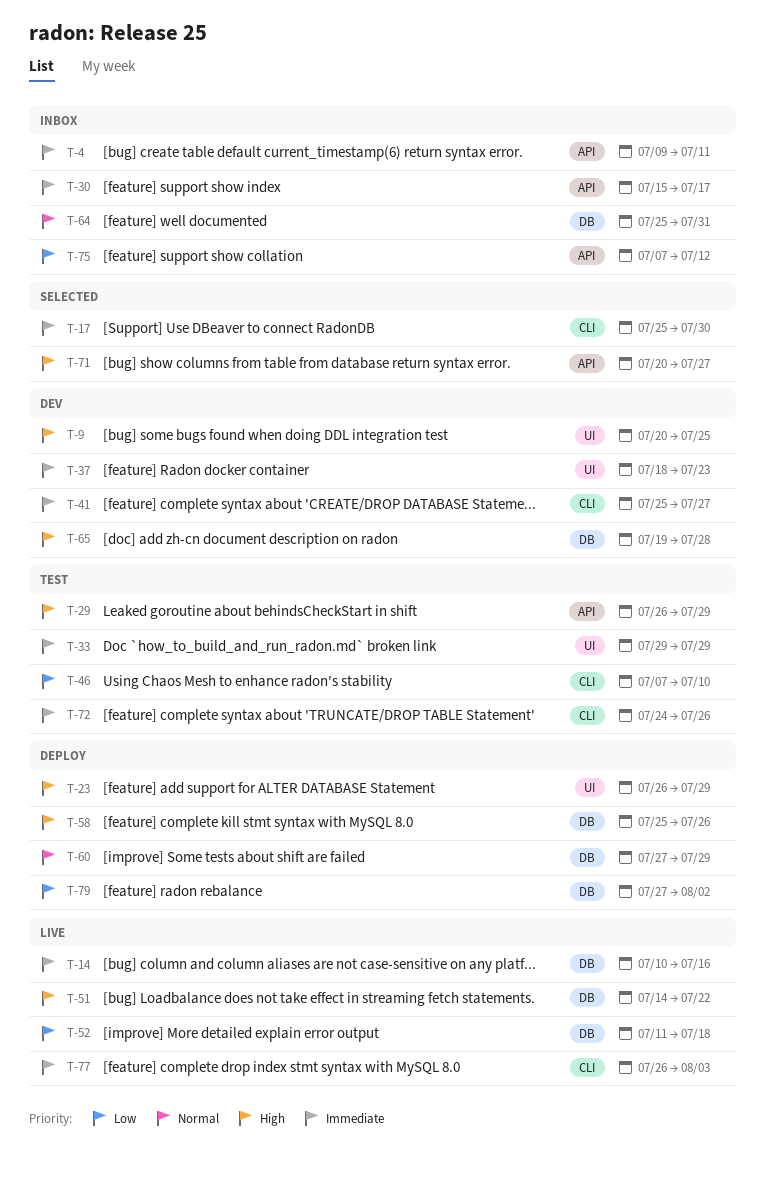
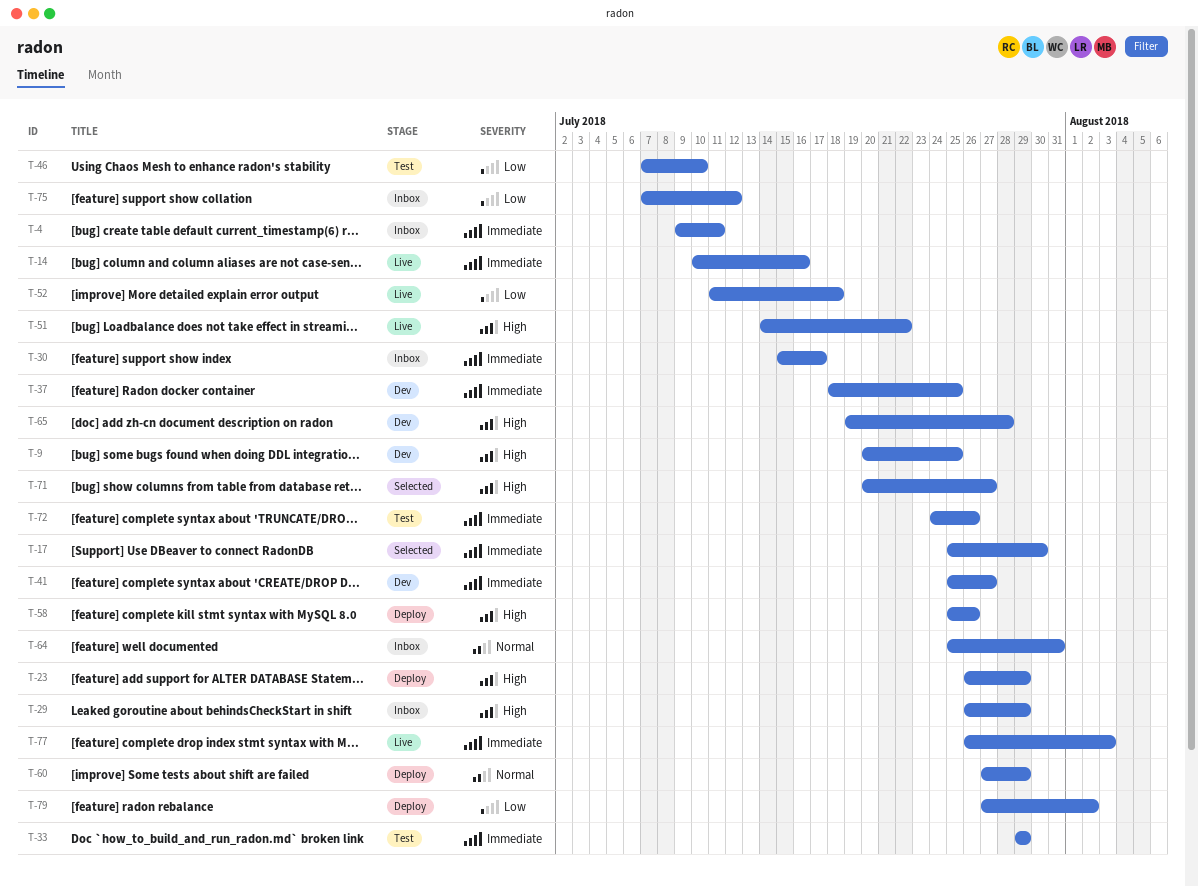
T-29, status: Test -> Inbox
T-37, due: Jul 23 -> Jul 25

